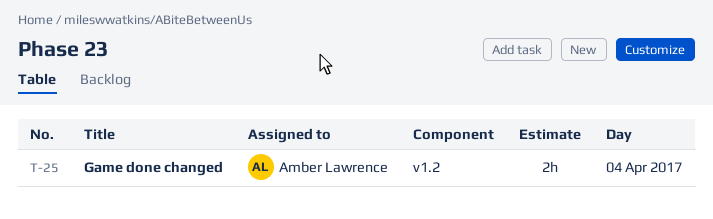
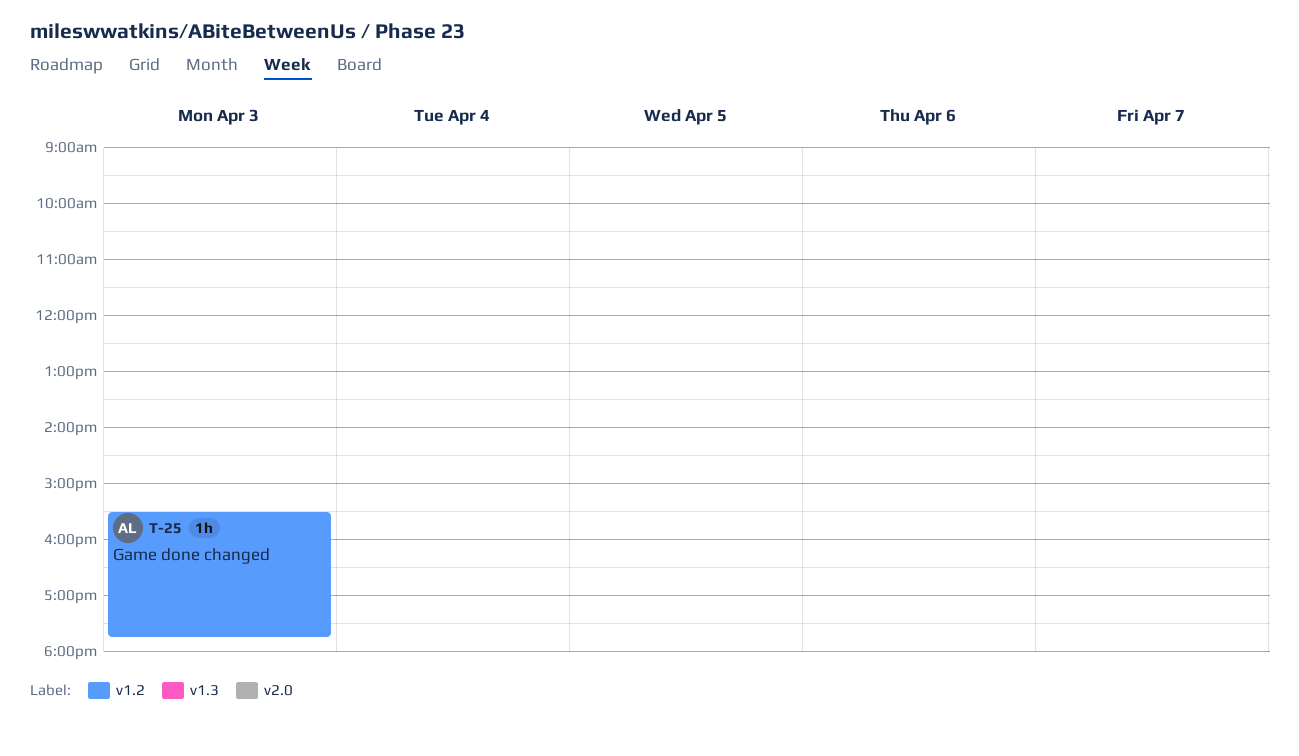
T-25, estimate: 2h -> 1h
T-25, day: Apr 4 -> Apr 3

